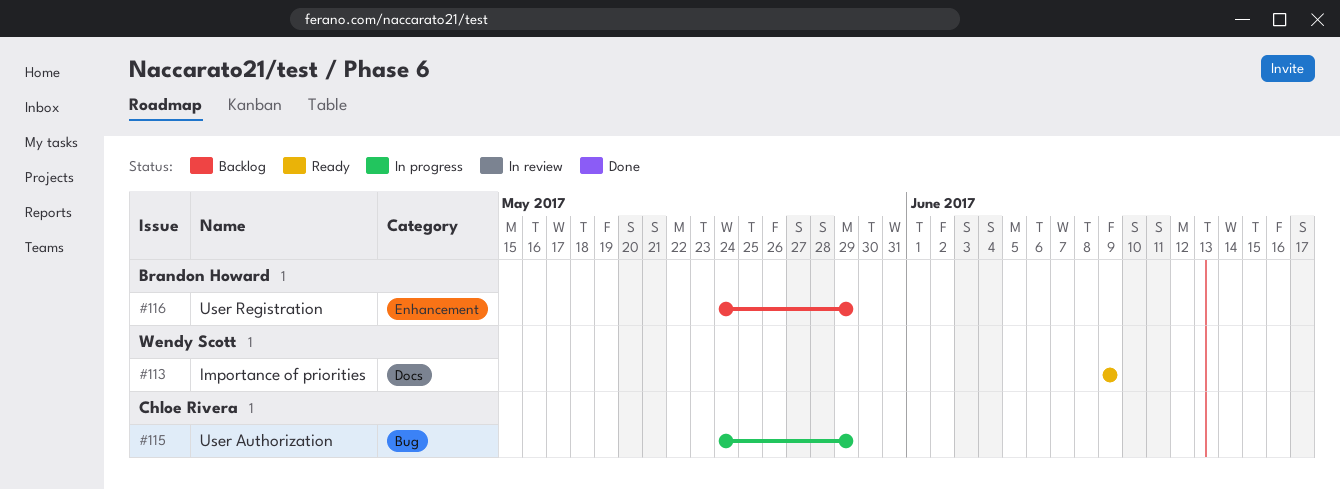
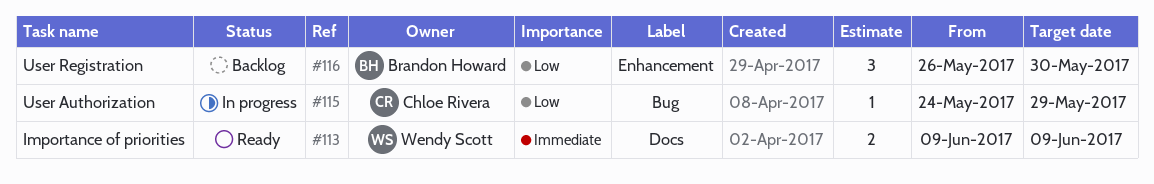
#116, start: May 24 -> May 26
#116, due: May 29 -> May 30

